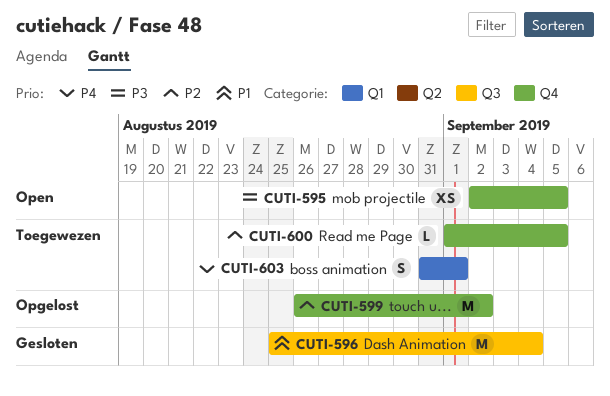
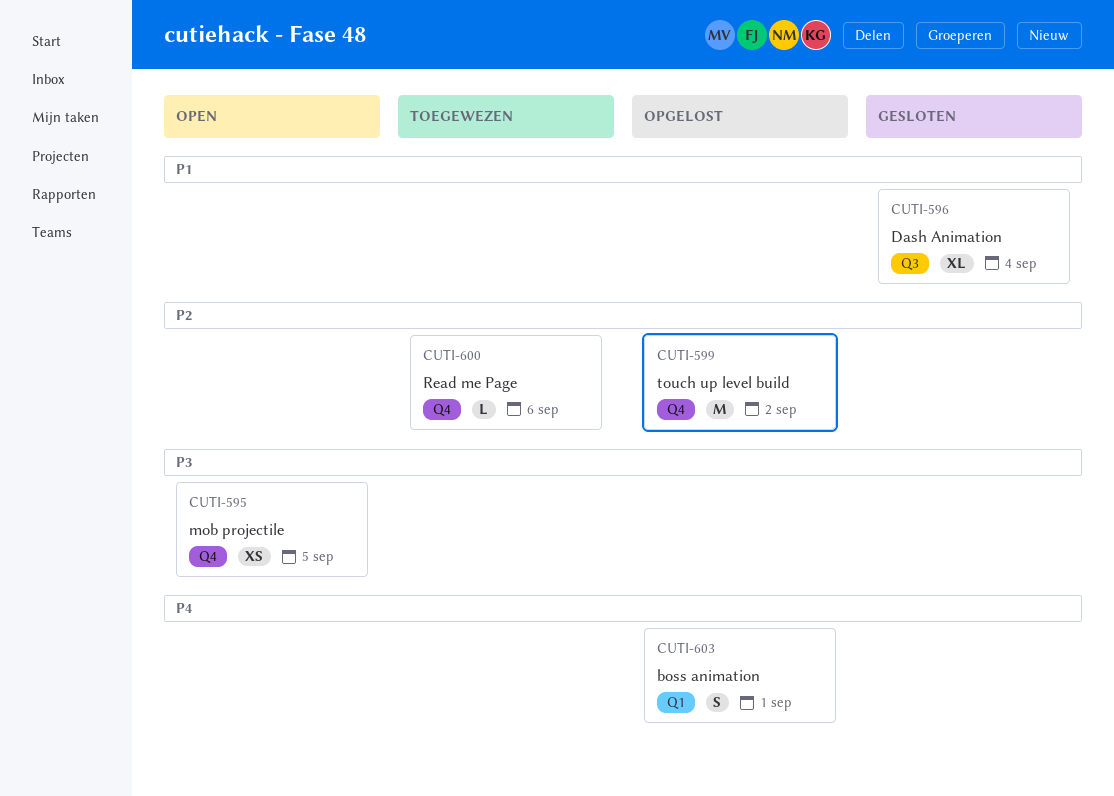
CUTI-596, estimate: M -> XL
CUTI-600, due: Sep 5 -> Sep 6
CUTI-603, status: Toegewezen -> Opgelost

